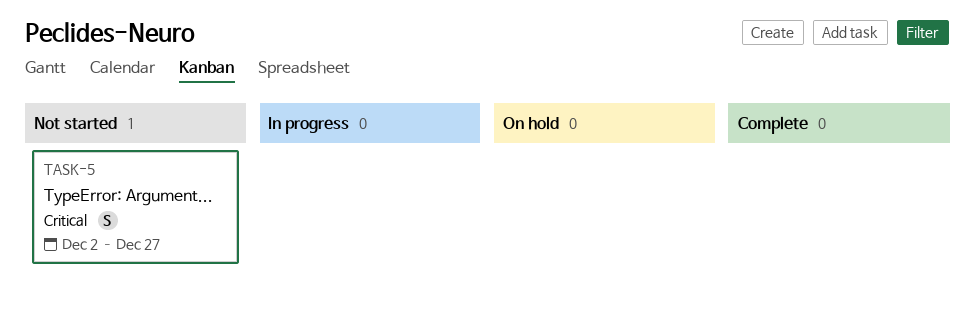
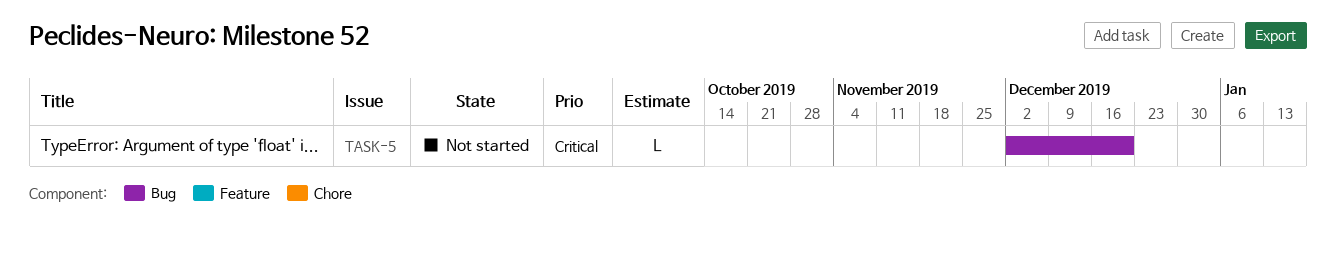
TASK-5, estimate: S -> L
TASK-5, due: Dec 27 -> Dec 20

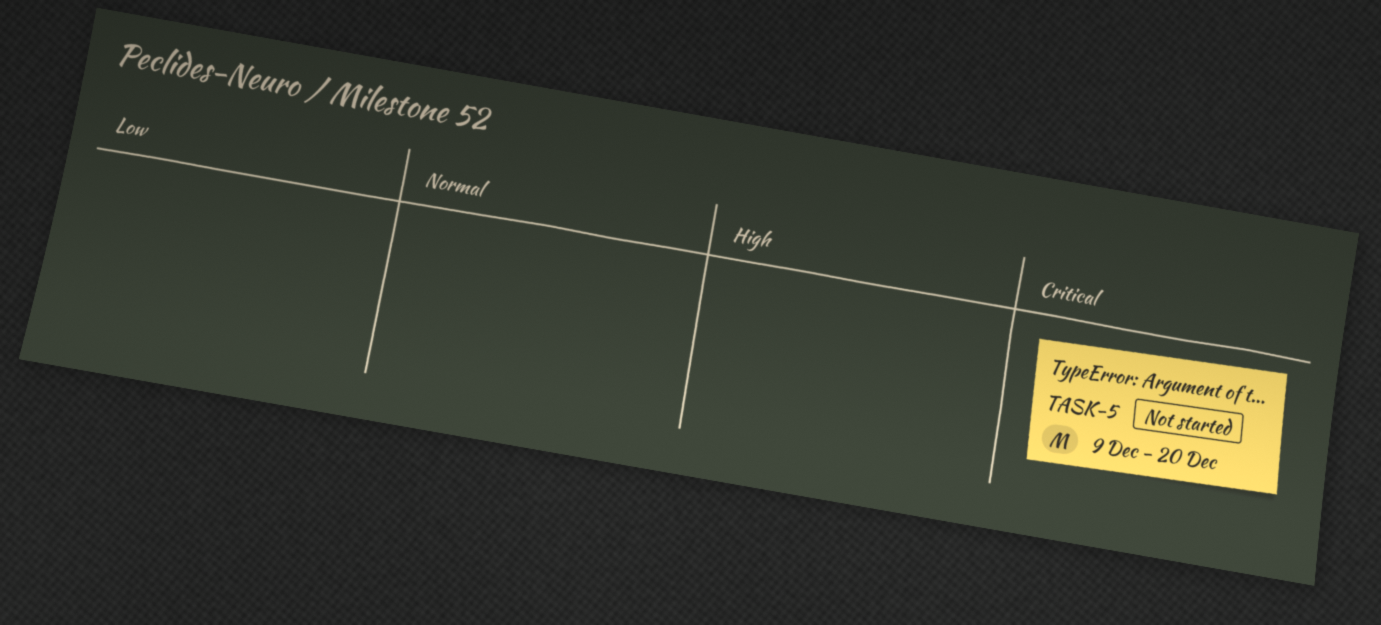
TASK-5, estimate: L -> M
TASK-5, start: Dec 2 -> Dec 9

